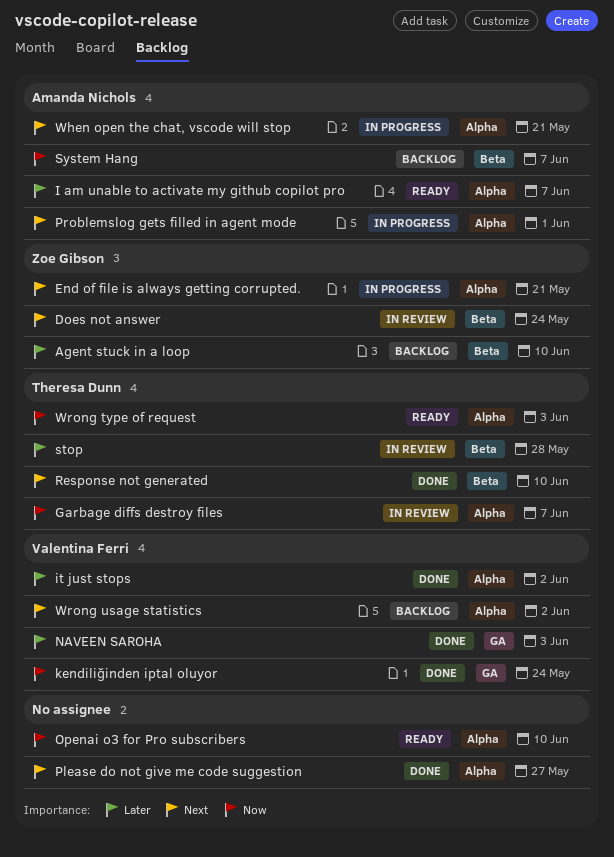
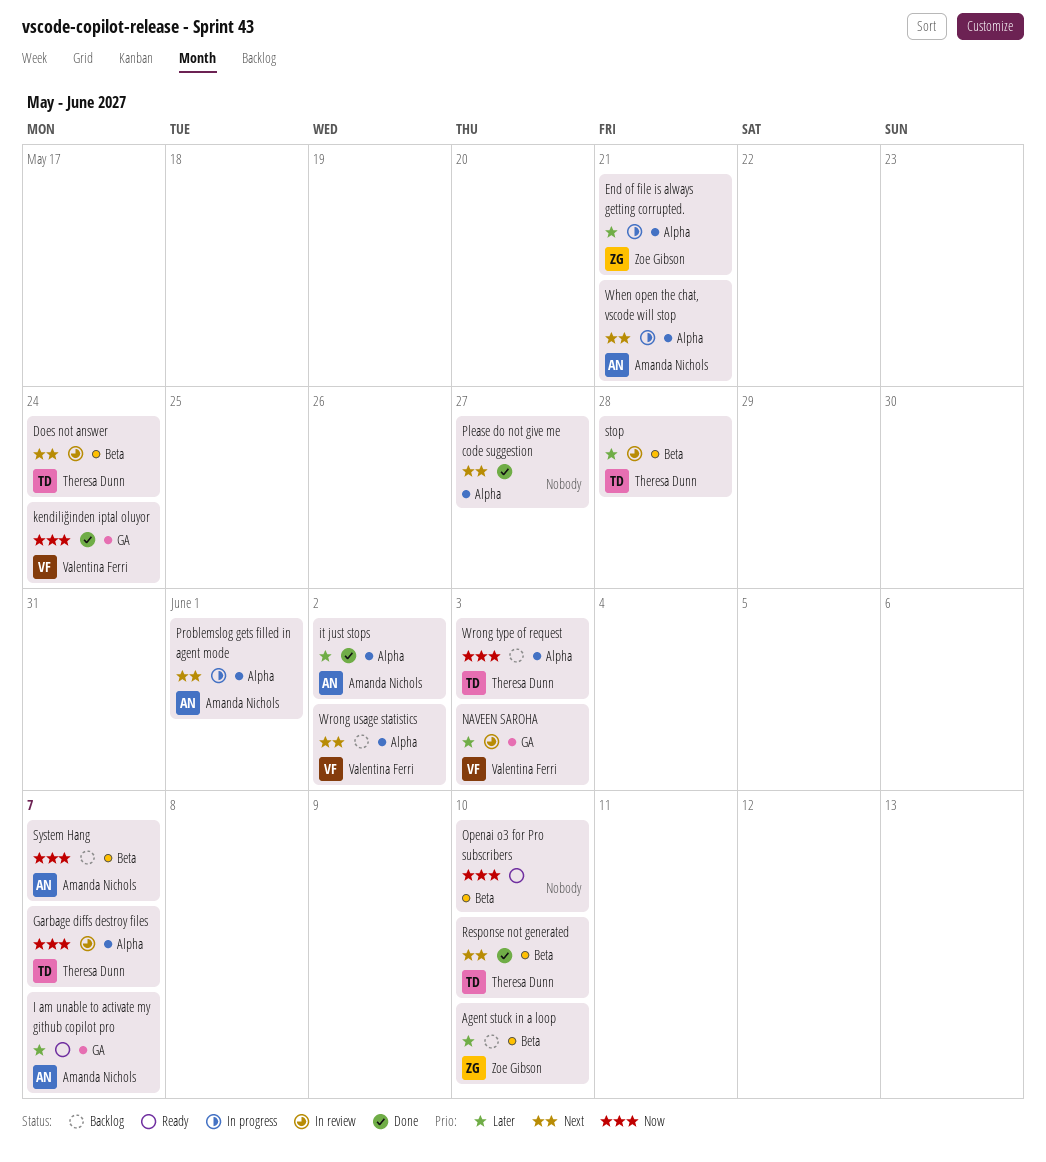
Does not answer, owner: Zoe Gibson -> Theresa Dunn
End of file is always getting corrupted., priority: Next -> Later
I am unable to activate my github copilot pro, label: Alpha -> GA
it just stops, owner: Valentina Ferri -> Amanda Nichols
NAVEEN SAROHA, status: Done -> In review
Openai o3 for Pro subscribers, label: Alpha -> Beta
Wrong type of request, status: Ready -> Backlog

